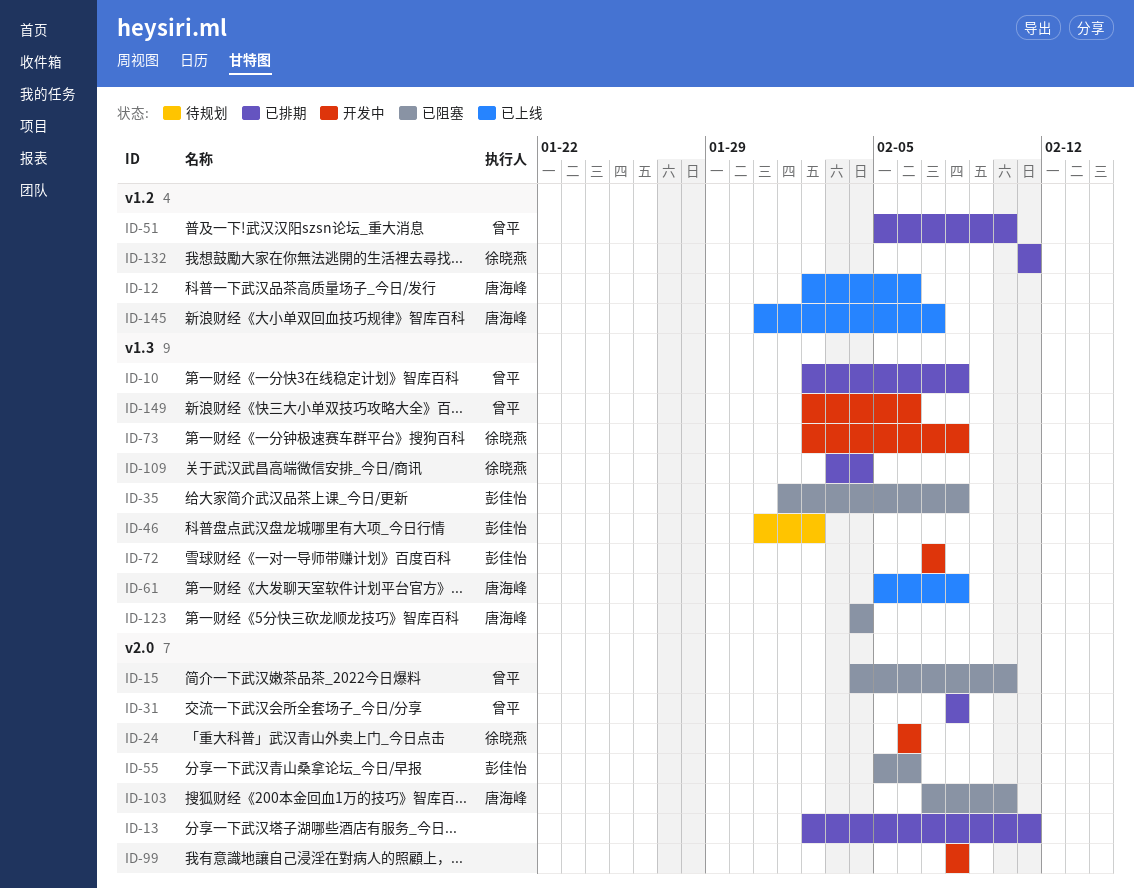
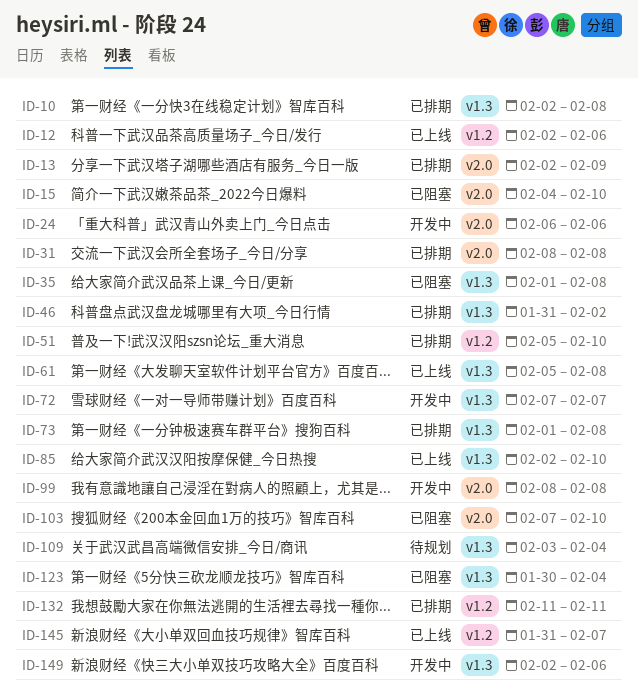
ID-13, due: Feb 11 -> Feb 9
ID-46, status: 待规划 -> 已排期
ID-55: present -> none
ID-73, status: 开发中 -> 已排期
ID-73, start: Feb 2 -> Feb 1
ID-85: none -> present
ID-109, status: 已排期 -> 待规划
ID-123, start: Feb 4 -> Jan 30

